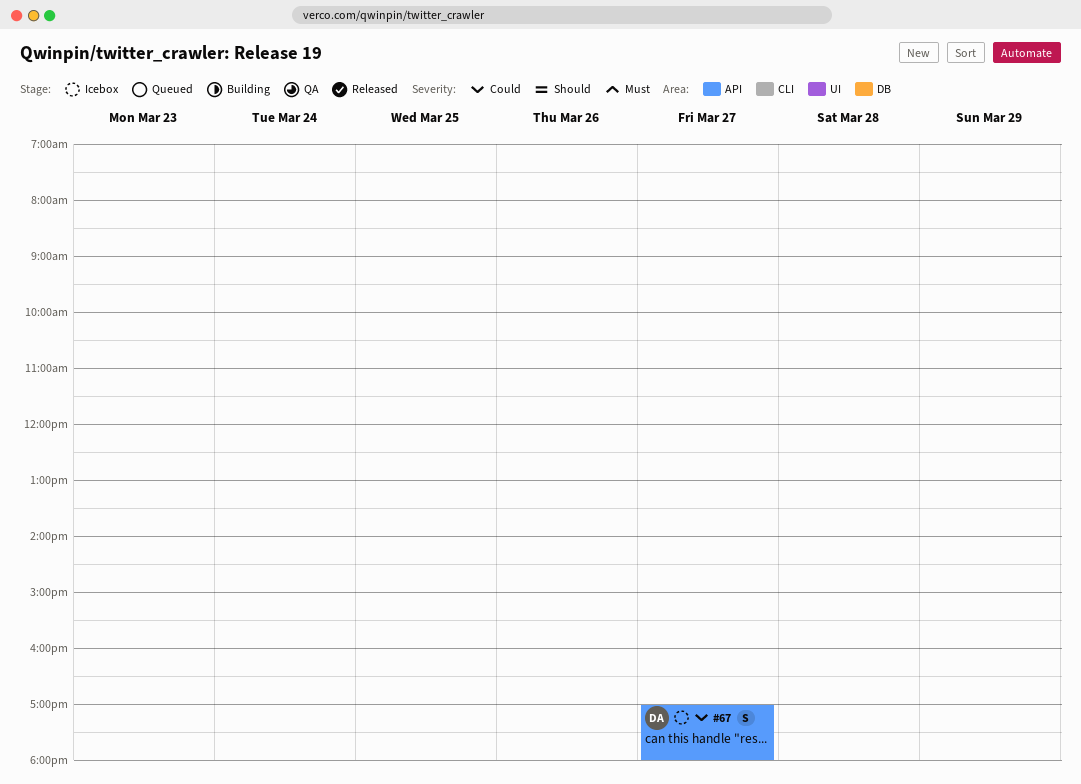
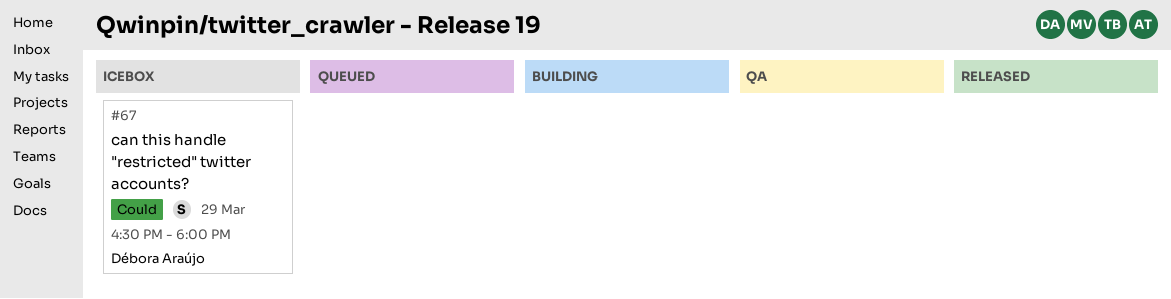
#67, day: Mar 27 -> Mar 29
#67, begins: 17:00 -> 16:30

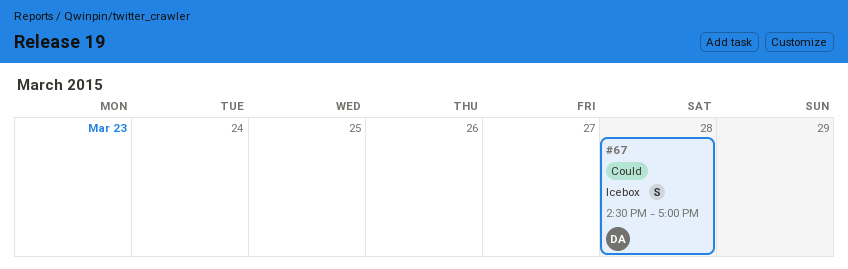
#67, day: Mar 29 -> Mar 28
#67, begins: 16:30 -> 14:30
#67, ends: 18:00 -> 17:00

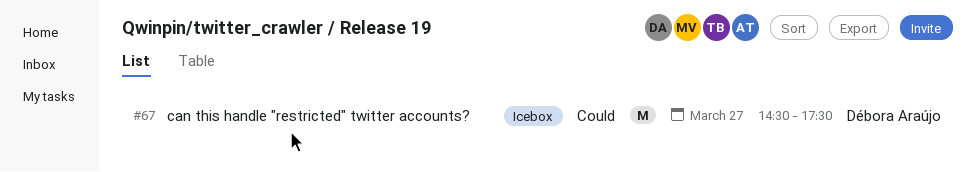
#67, estimate: S -> M
#67, day: Mar 28 -> Mar 27
#67, ends: 17:00 -> 17:30

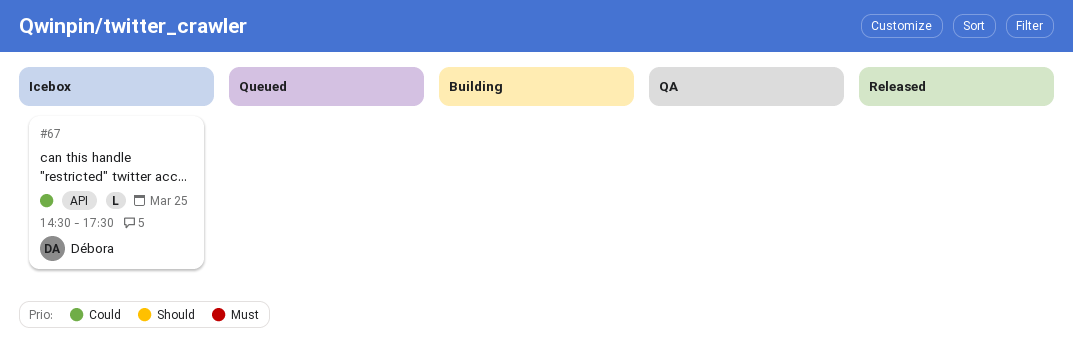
#67, estimate: M -> L
#67, day: Mar 27 -> Mar 25

